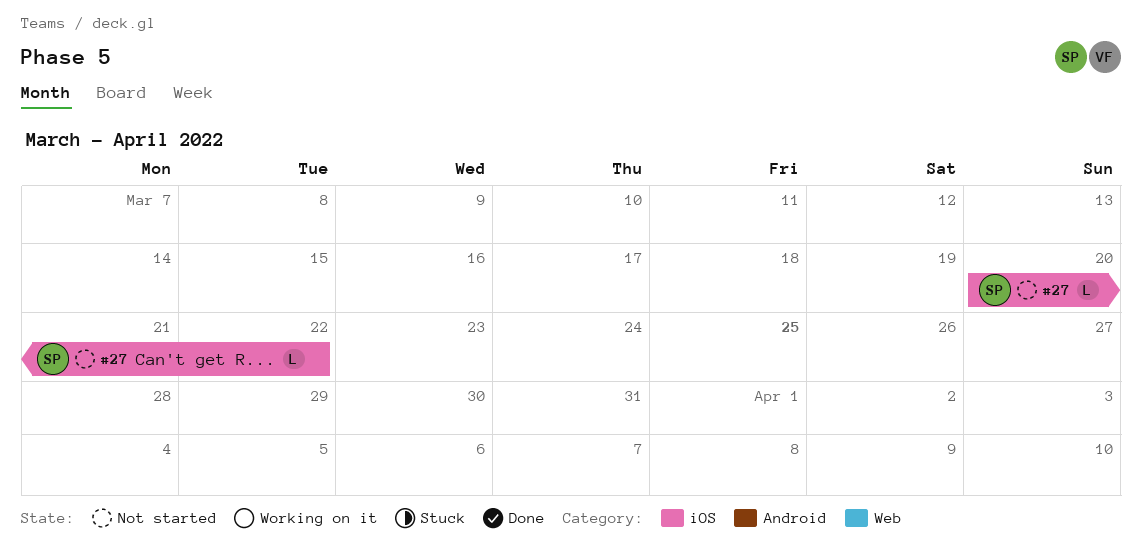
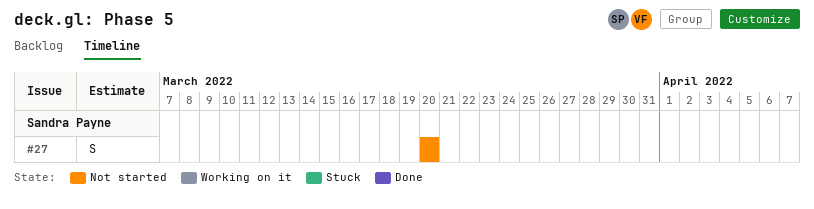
#27, estimate: L -> S
#27, due: Mar 22 -> Mar 20

